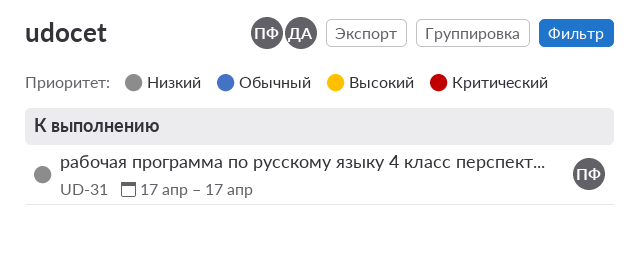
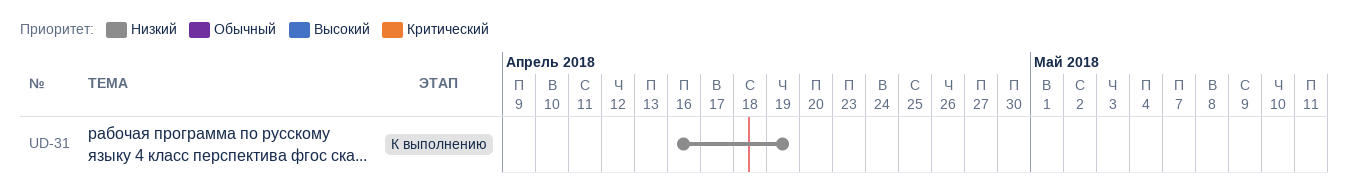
UD-31, start: Apr 17 -> Apr 16
UD-31, due: Apr 17 -> Apr 19

